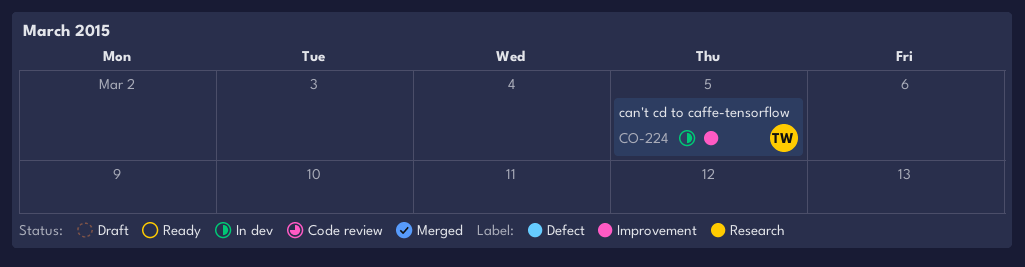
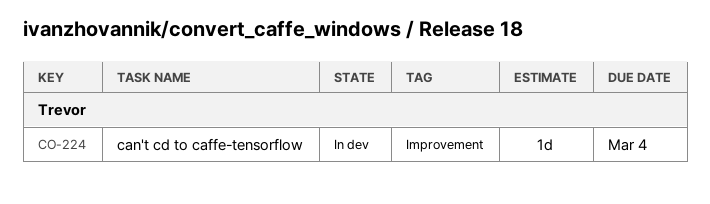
CO-224, due: Mar 5 -> Mar 4

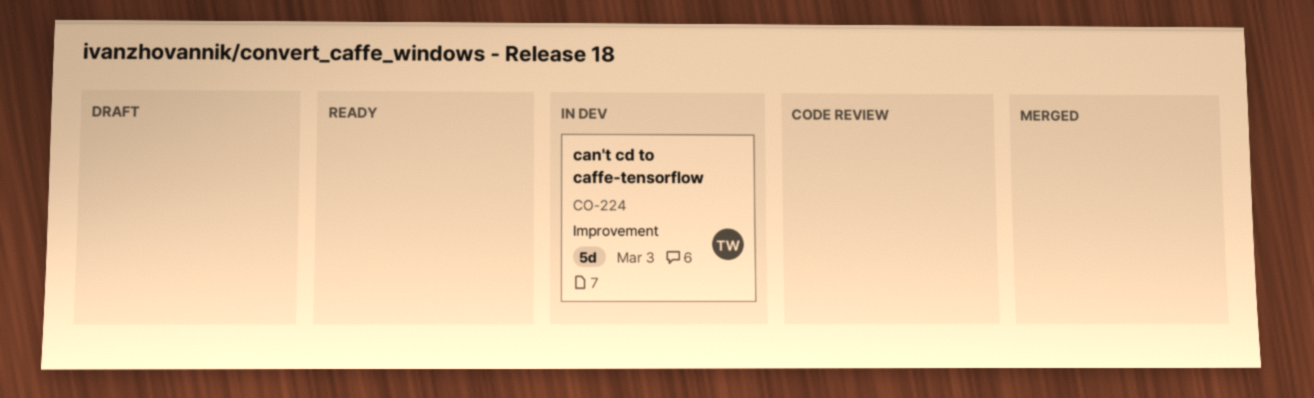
CO-224, estimate: 1d -> 5d
CO-224, due: Mar 4 -> Mar 3

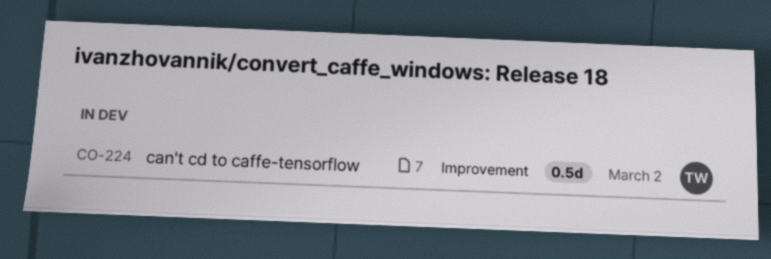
CO-224, estimate: 5d -> 0.5d
CO-224, due: Mar 3 -> Mar 2

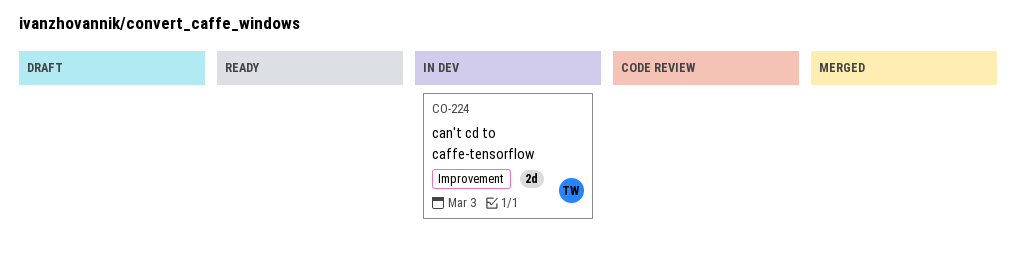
CO-224, estimate: 0.5d -> 2d
CO-224, due: Mar 2 -> Mar 3

